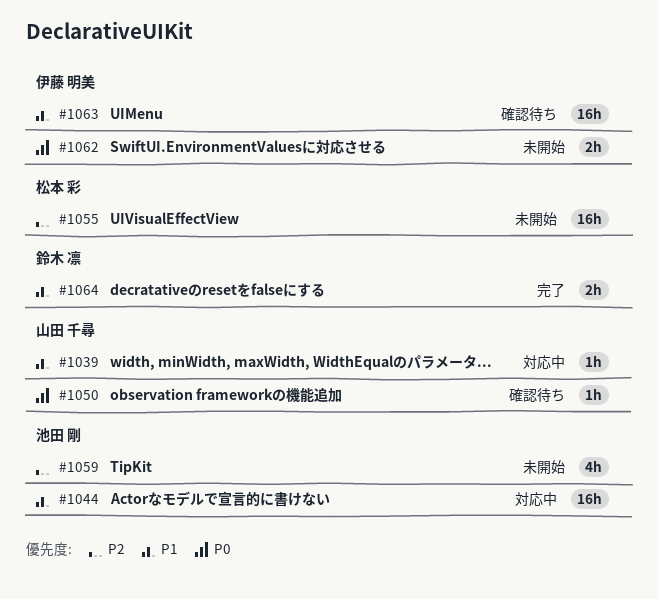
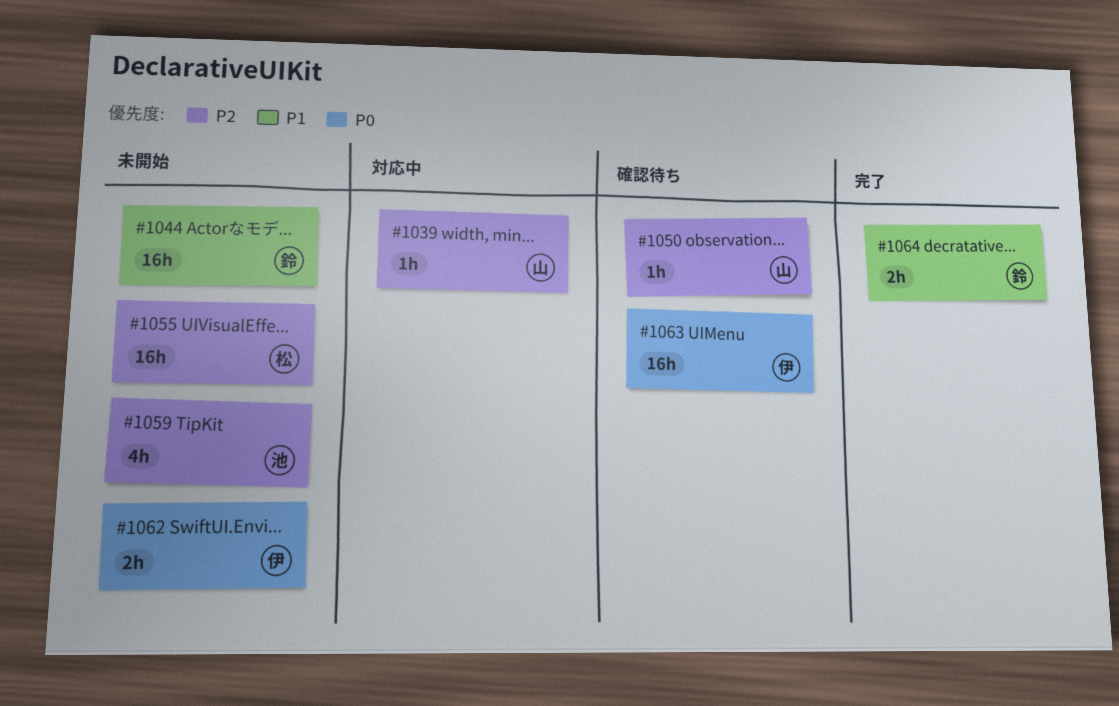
#1039, priority: P1 -> P2
#1044, status: 対応中 -> 未開始
#1044, owner: 池田 剛 -> 鈴木 凛
#1050, priority: P0 -> P2
#1063, priority: P1 -> P0

